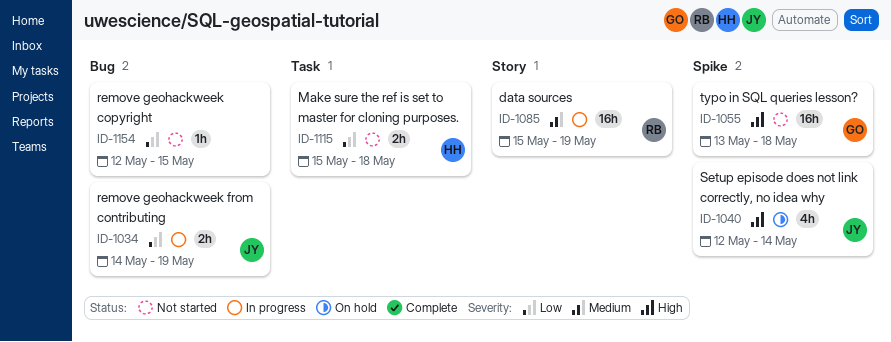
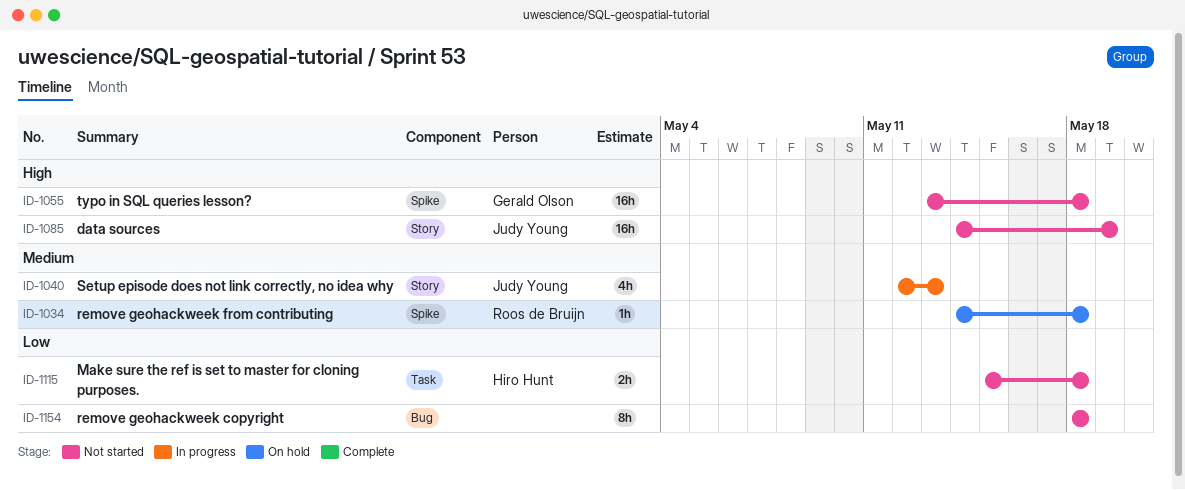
ID-1034, status: In progress -> On hold
ID-1034, owner: Judy Young -> Roos de Bruijn
ID-1034, priority: Low -> Medium
ID-1034, label: Bug -> Spike
ID-1034, estimate: 2h -> 1h
ID-1034, due: May 19 -> May 18
ID-1040, status: On hold -> In progress
ID-1040, priority: High -> Medium
ID-1040, label: Spike -> Story
ID-1040, due: May 14 -> May 13
ID-1085, status: In progress -> Not started
ID-1085, owner: Roos de Bruijn -> Judy Young
ID-1085, priority: Medium -> High
ID-1085, start: May 15 -> May 14
ID-1154, estimate: 1h -> 8h
ID-1154, start: May 12 -> May 18
ID-1154, due: May 15 -> May 18

